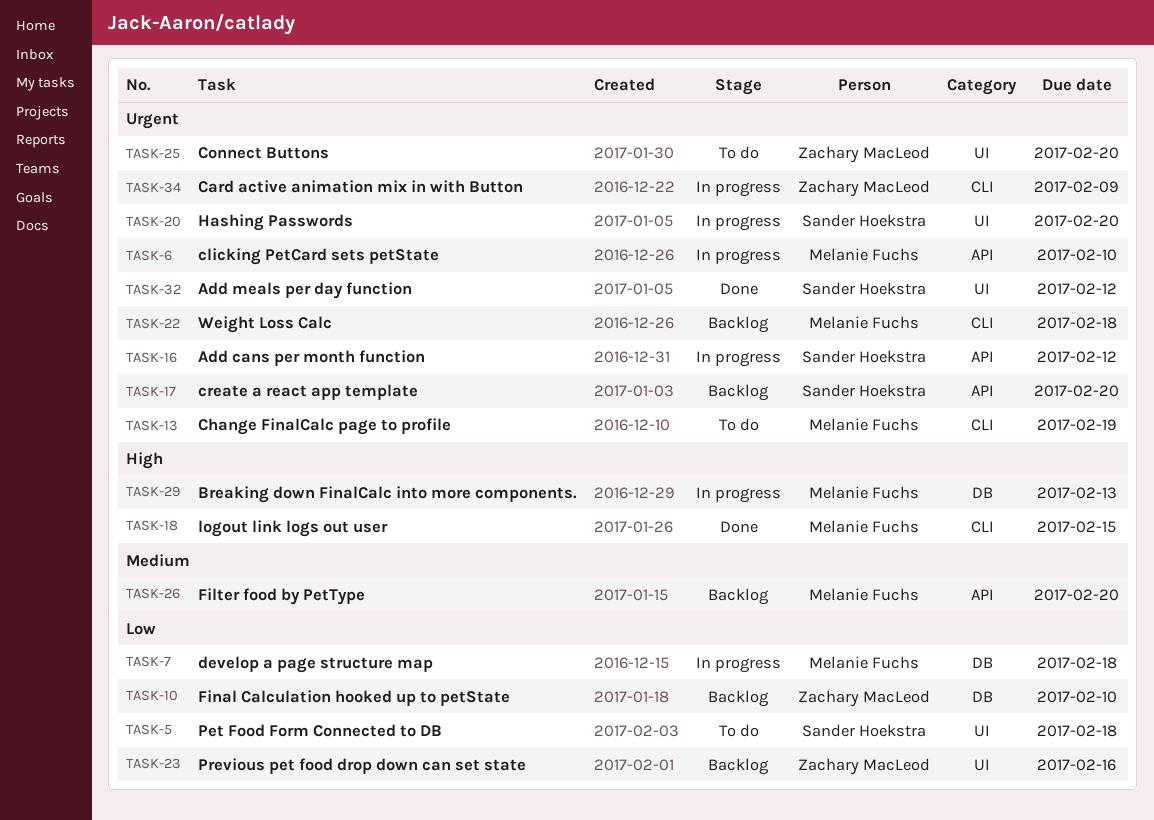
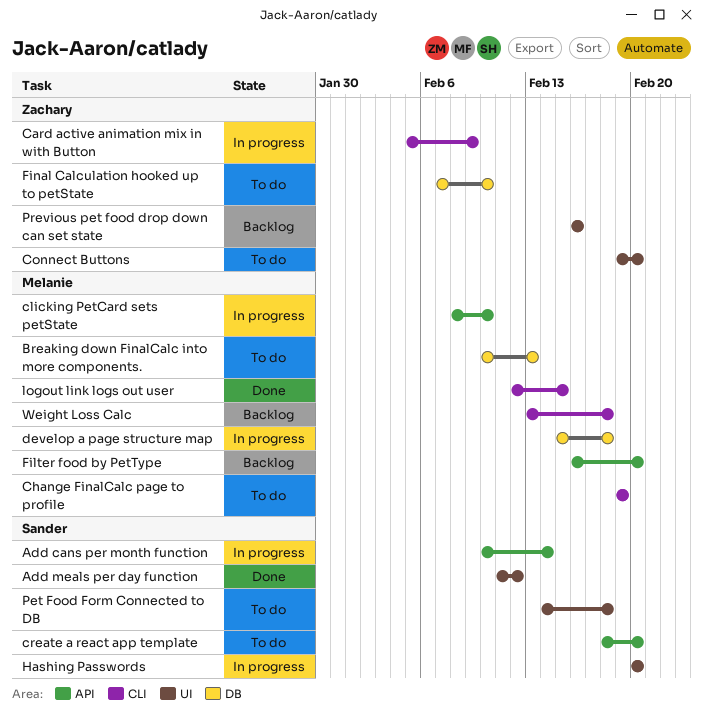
Add cans per month function, due: Feb 12 -> Feb 14
Breaking down FinalCalc into more components., status: In progress -> To do
create a react app template, status: Backlog -> To do
Final Calculation hooked up to petState, status: Backlog -> To do

